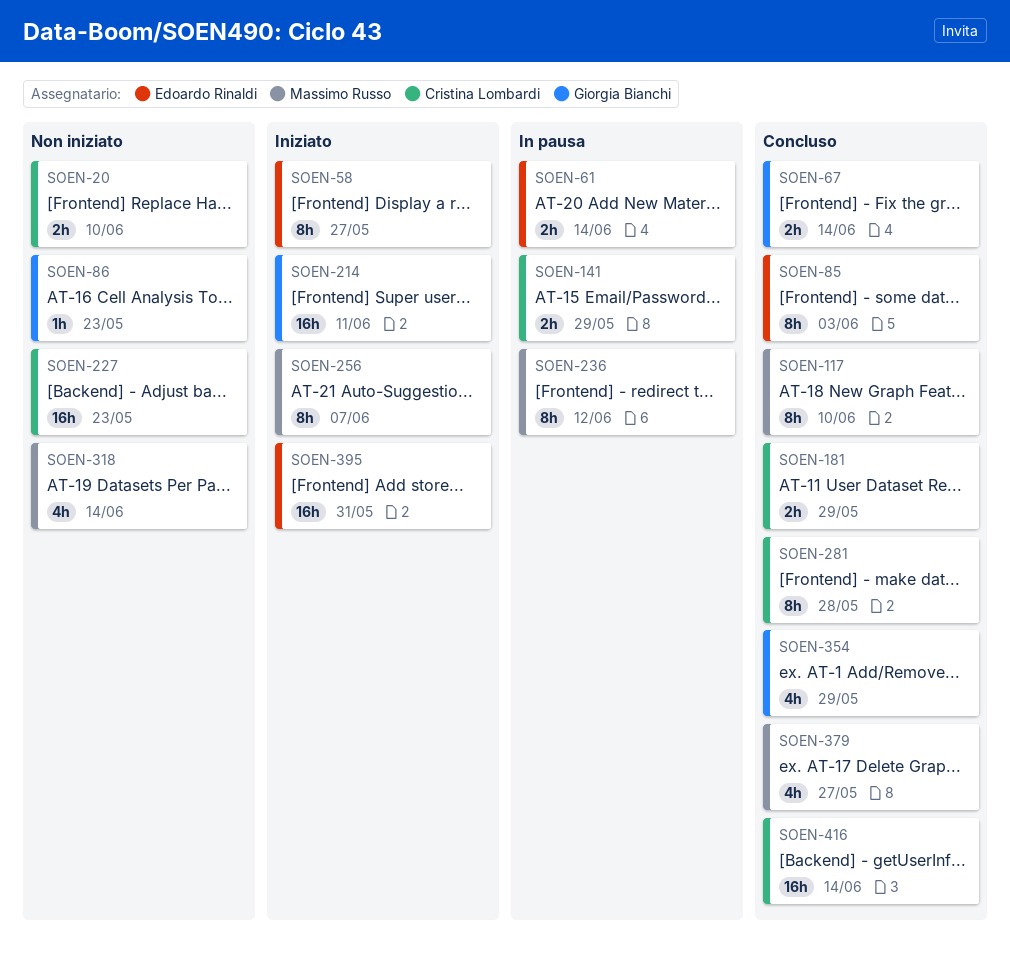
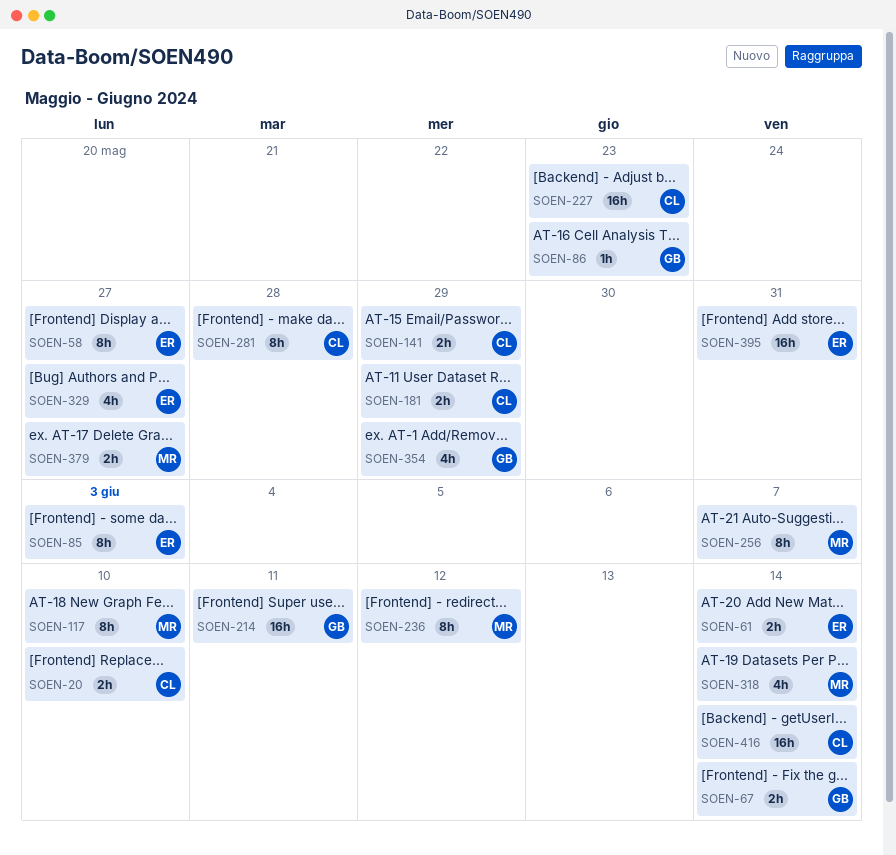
SOEN-329: none -> present
SOEN-379, estimate: 4h -> 2h

